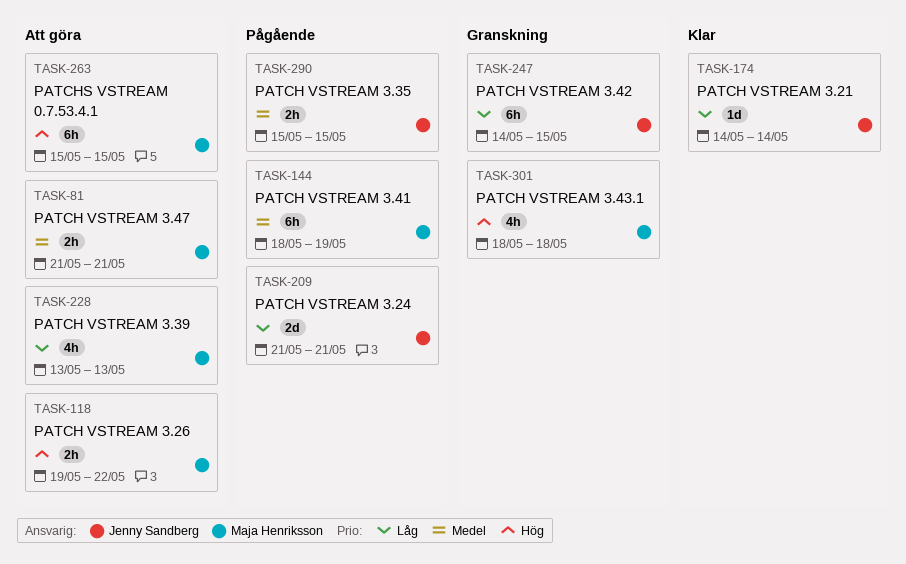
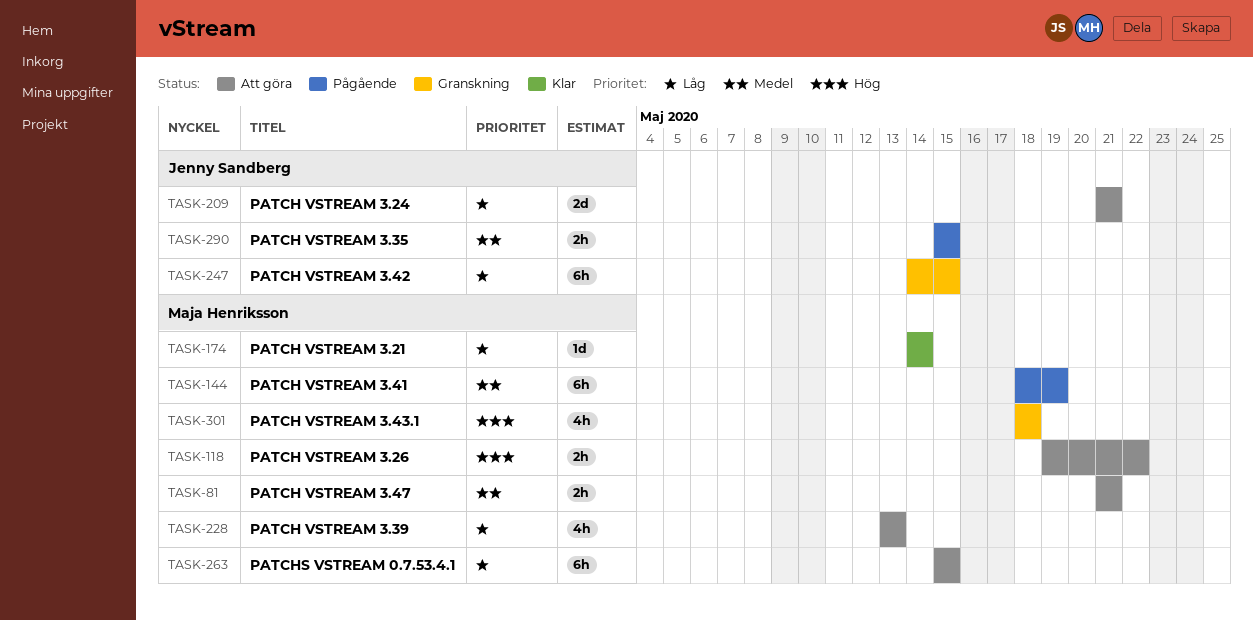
TASK-174, owner: Jenny Sandberg -> Maja Henriksson
TASK-209, status: Pågående -> Att göra
TASK-263, priority: Hög -> Låg

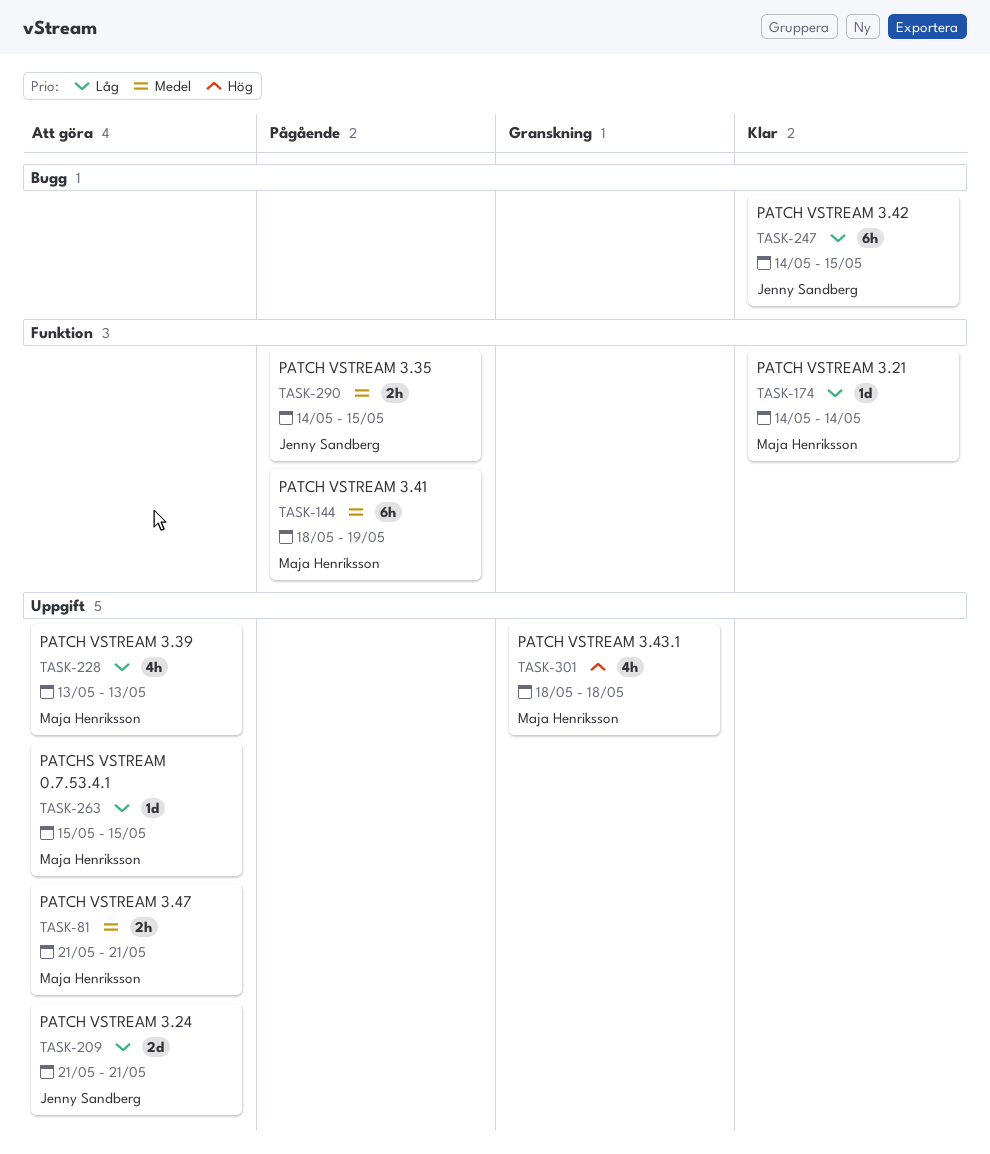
TASK-118: present -> none
TASK-247, status: Granskning -> Klar
TASK-263, estimate: 6h -> 1d
TASK-290, start: May 15 -> May 14

